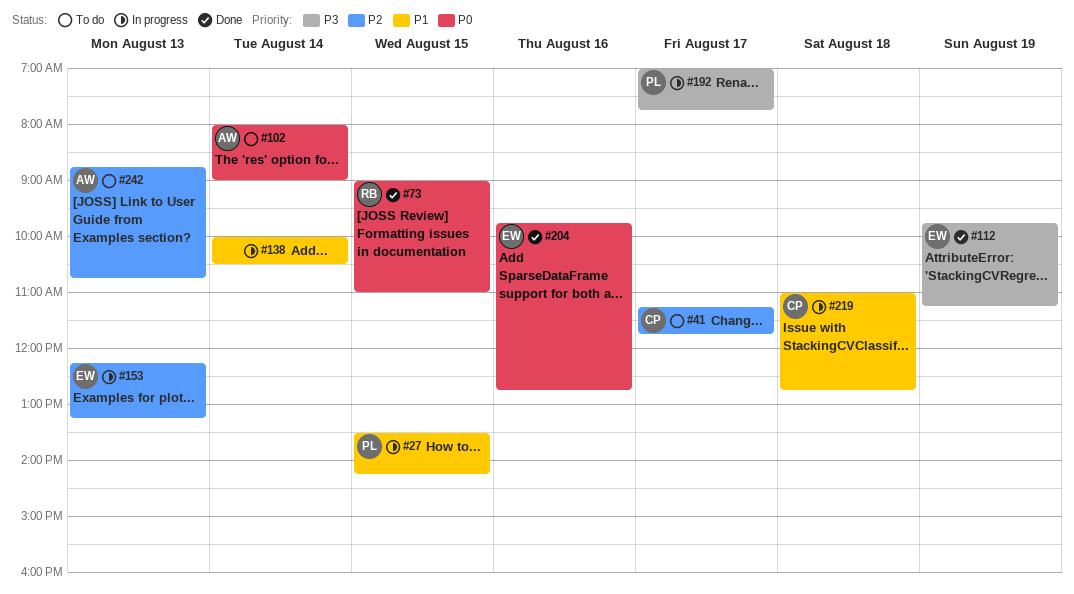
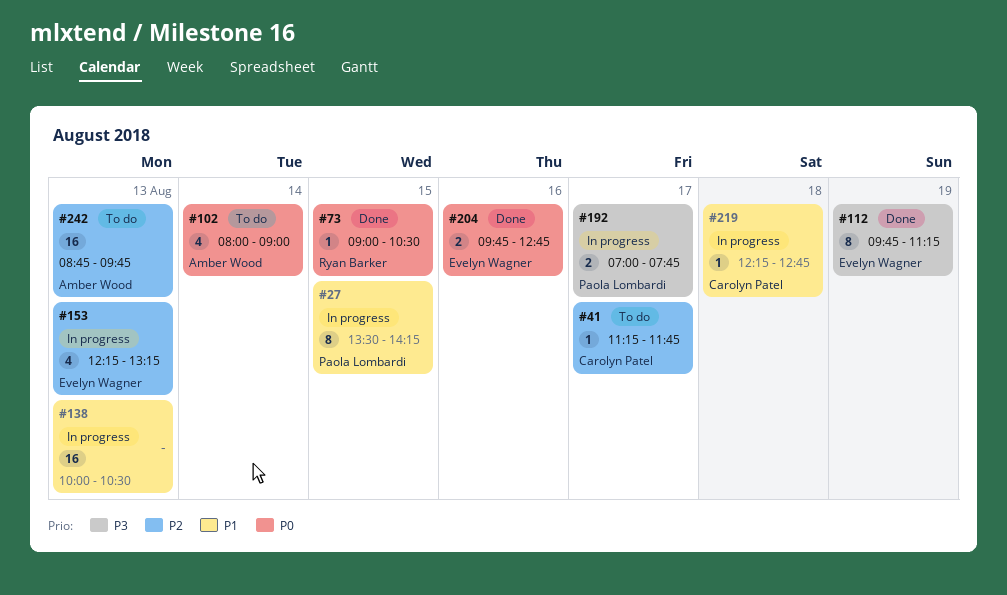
#73, ends: 11:00 -> 10:30
#138, day: Aug 14 -> Aug 13
#219, begins: 11:00 -> 12:15
#242, ends: 10:45 -> 09:45

